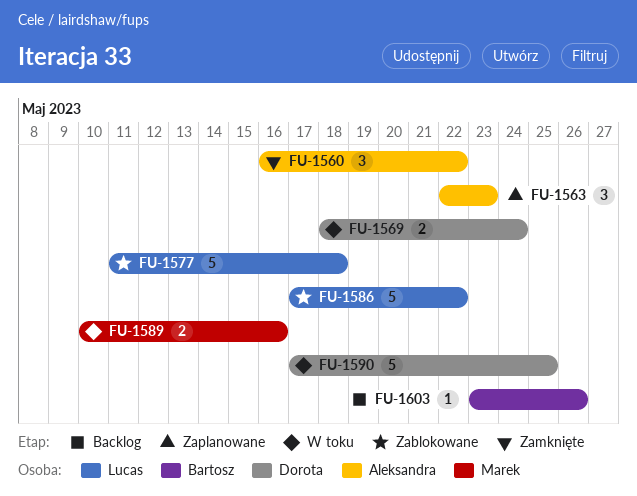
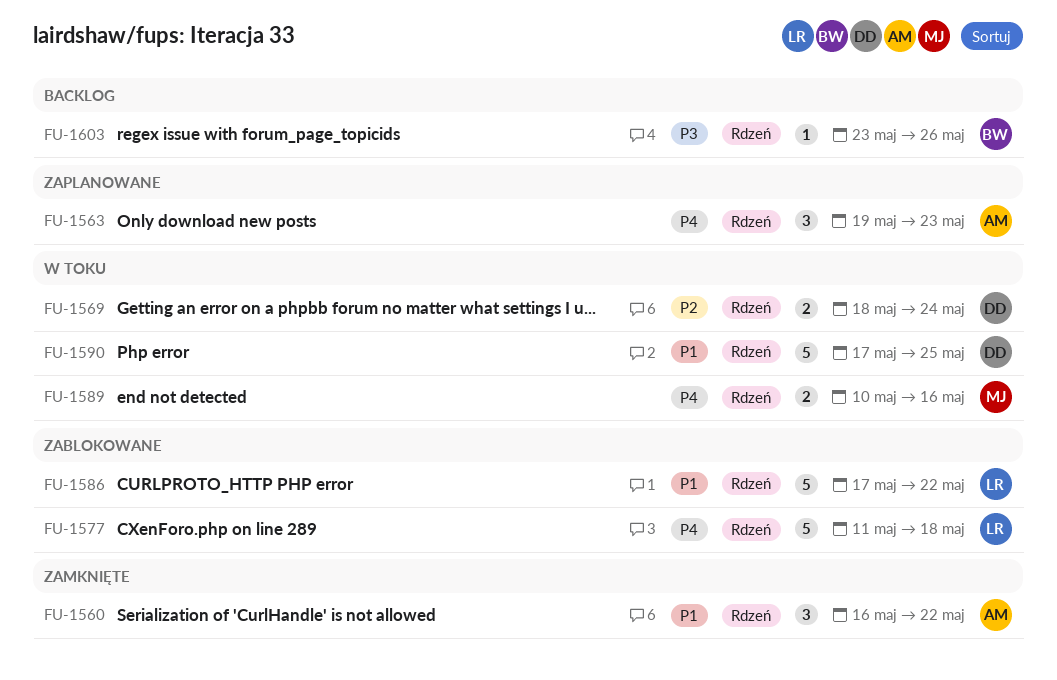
FU-1563, start: May 22 -> May 19

